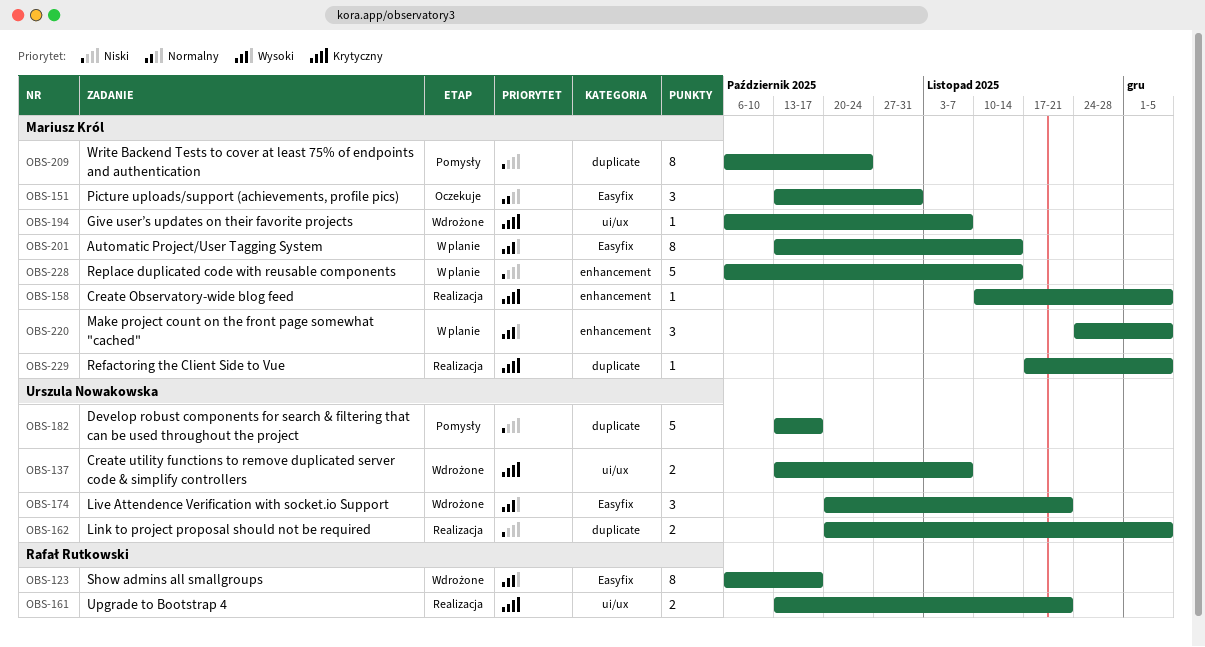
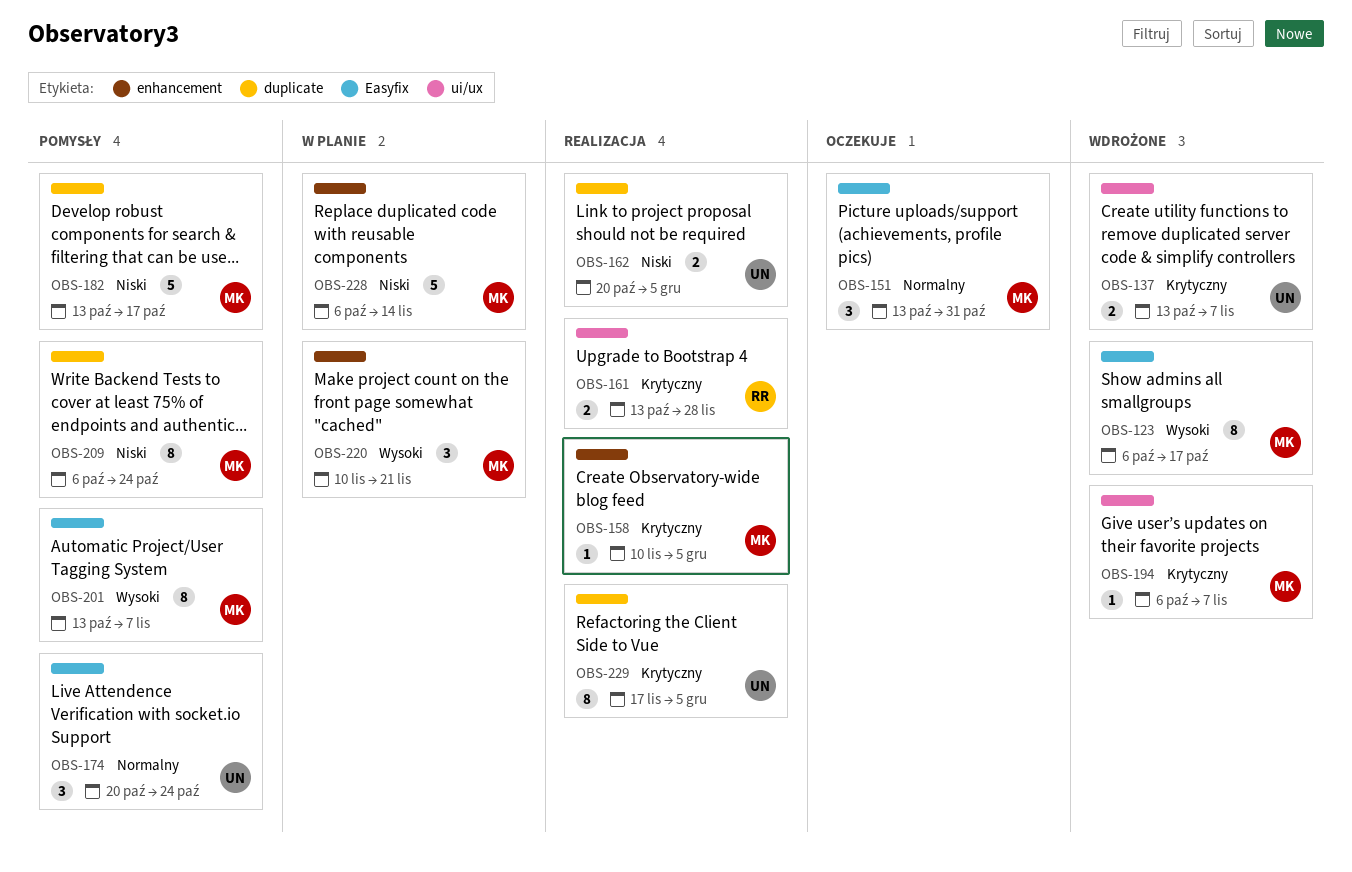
OBS-123, owner: Rafał Rutkowski -> Mariusz Król
OBS-161, due: Nov 21 -> Nov 28
OBS-174, status: Wdrożone -> Pomysły
OBS-174, priority: Wysoki -> Normalny
OBS-174, due: Nov 21 -> Oct 24
OBS-182, owner: Urszula Nowakowska -> Mariusz Król
OBS-201, status: W planie -> Pomysły
OBS-201, due: Nov 14 -> Nov 7
OBS-220, start: Nov 24 -> Nov 10
OBS-220, due: Dec 5 -> Nov 21
OBS-229, owner: Mariusz Król -> Urszula Nowakowska
OBS-229, estimate: 1 -> 8

